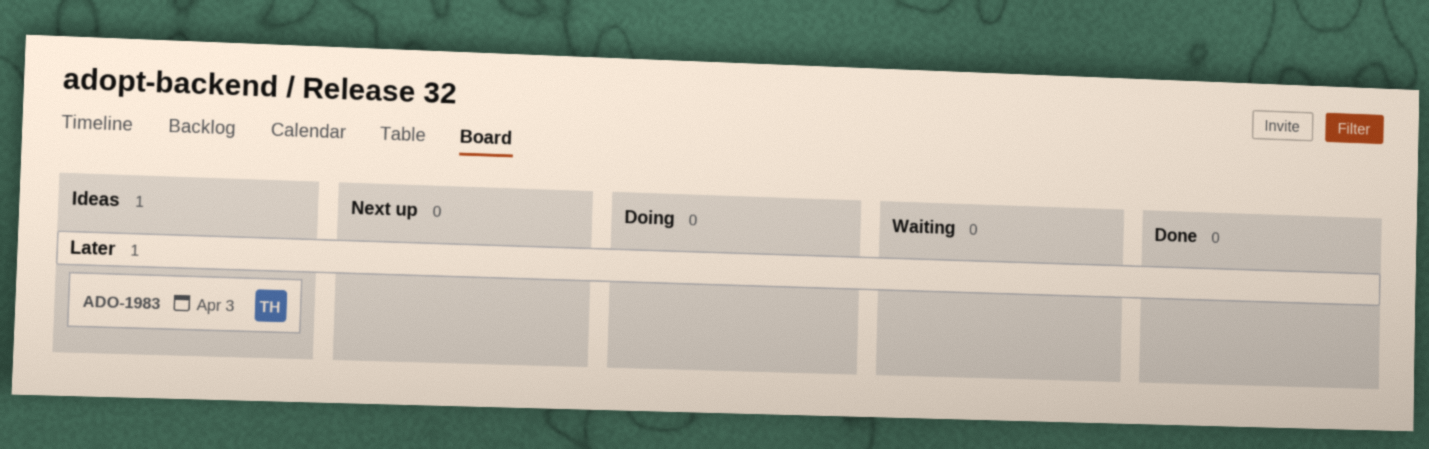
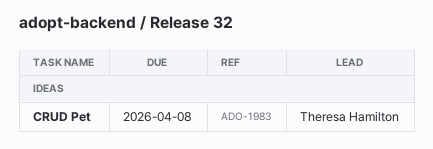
ADO-1983, due: Apr 3 -> Apr 8

